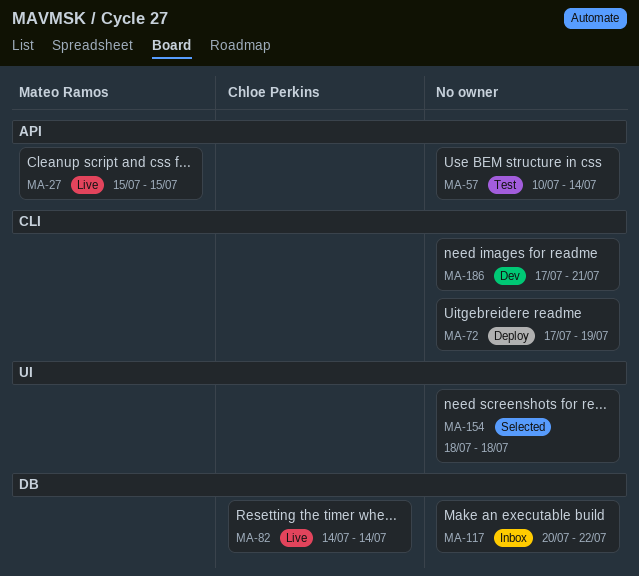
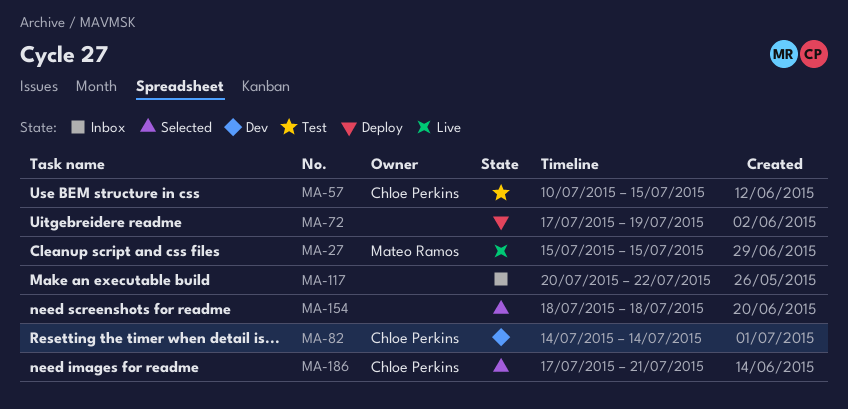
MA-57, owner: none -> Chloe Perkins
MA-57, due: Jul 14 -> Jul 15
MA-82, status: Live -> Dev
MA-186, status: Dev -> Selected
MA-186, owner: none -> Chloe Perkins

